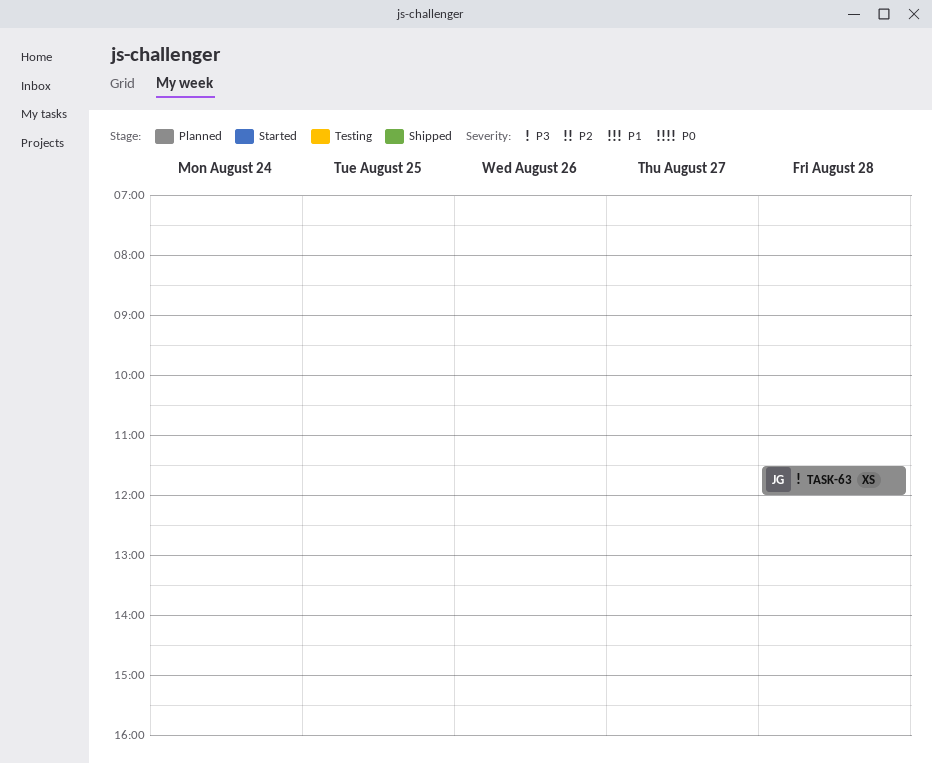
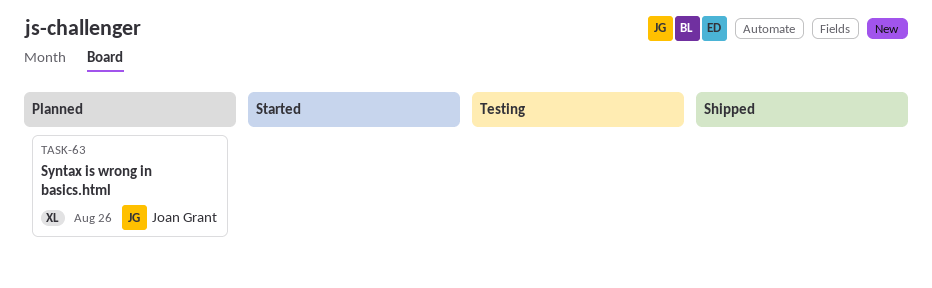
TASK-63, estimate: XS -> XL
TASK-63, day: Aug 28 -> Aug 26

